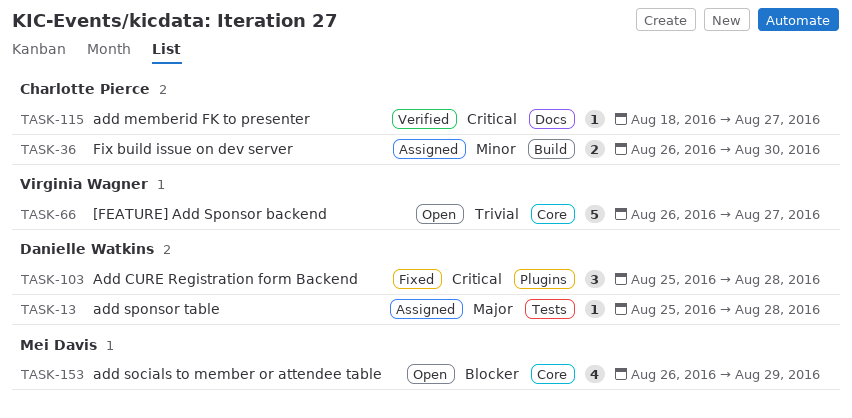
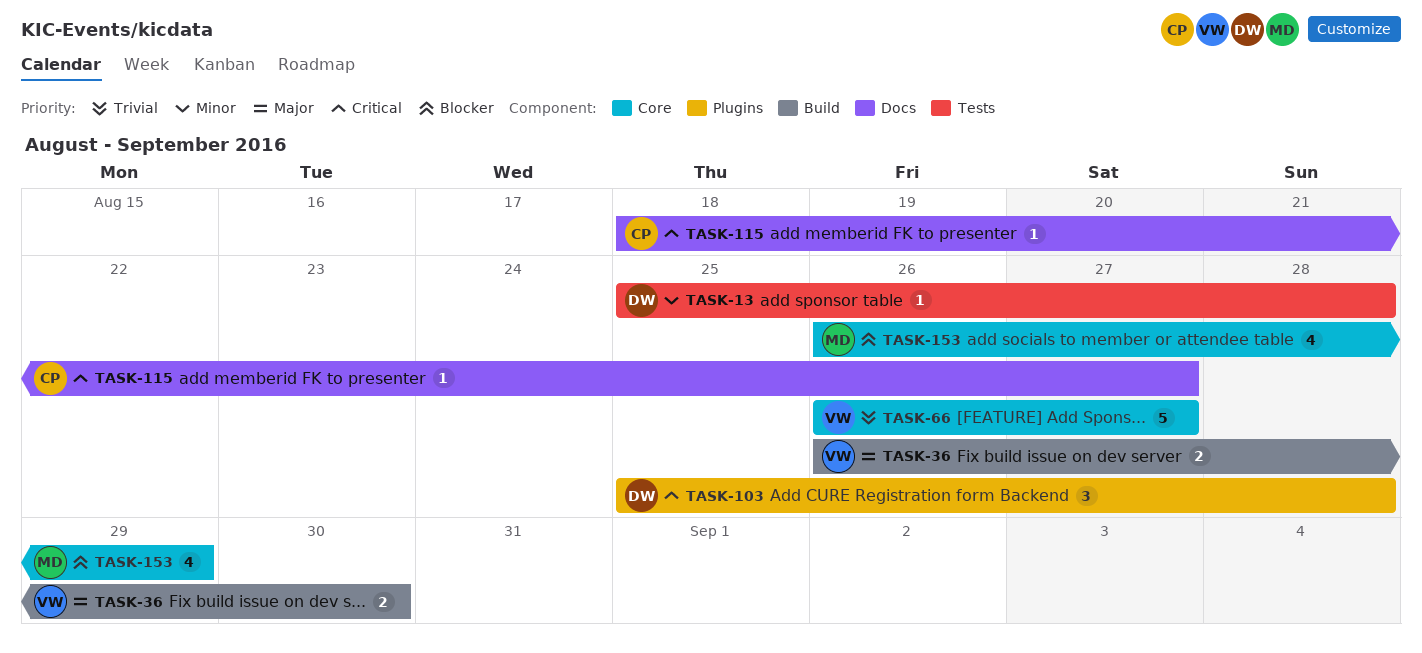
TASK-13, priority: Major -> Minor
TASK-36, owner: Charlotte Pierce -> Virginia Wagner
TASK-36, priority: Minor -> Major

